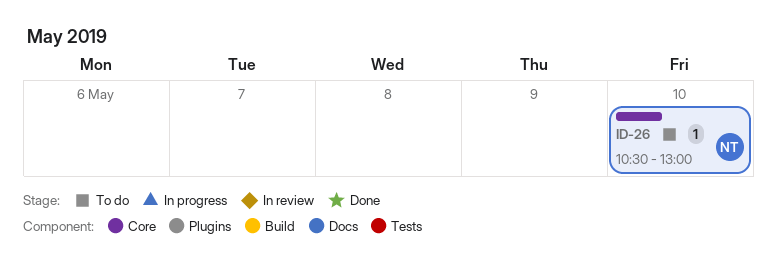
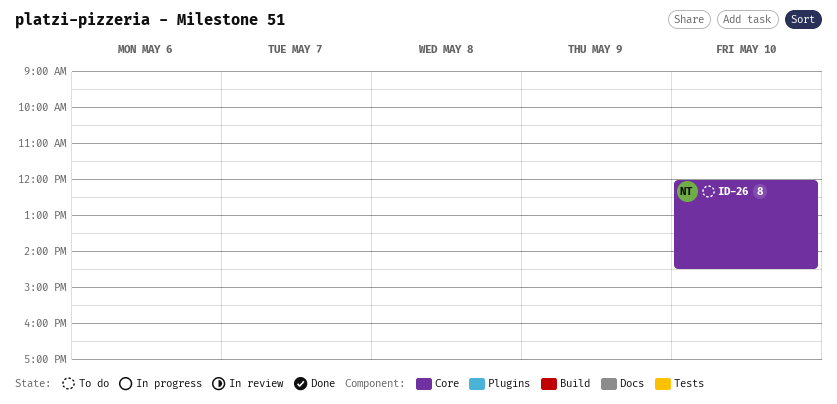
ID-26, estimate: 1 -> 8
ID-26, begins: 10:30 -> 12:00
ID-26, ends: 13:00 -> 14:30

